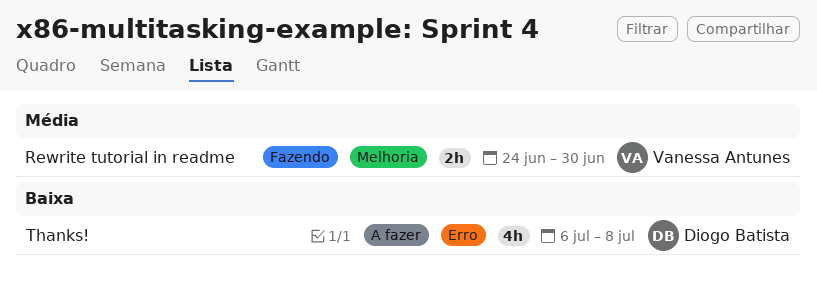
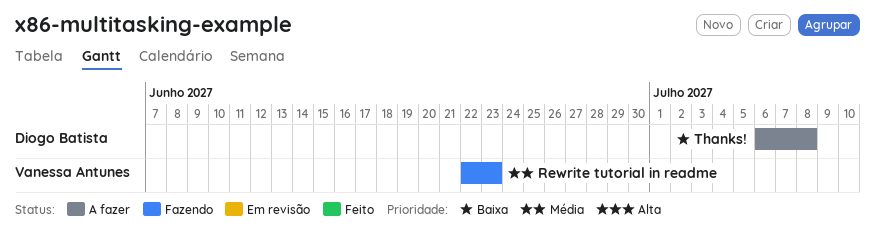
Rewrite tutorial in readme, start: Jun 24 -> Jun 22
Rewrite tutorial in readme, due: Jun 30 -> Jun 23

